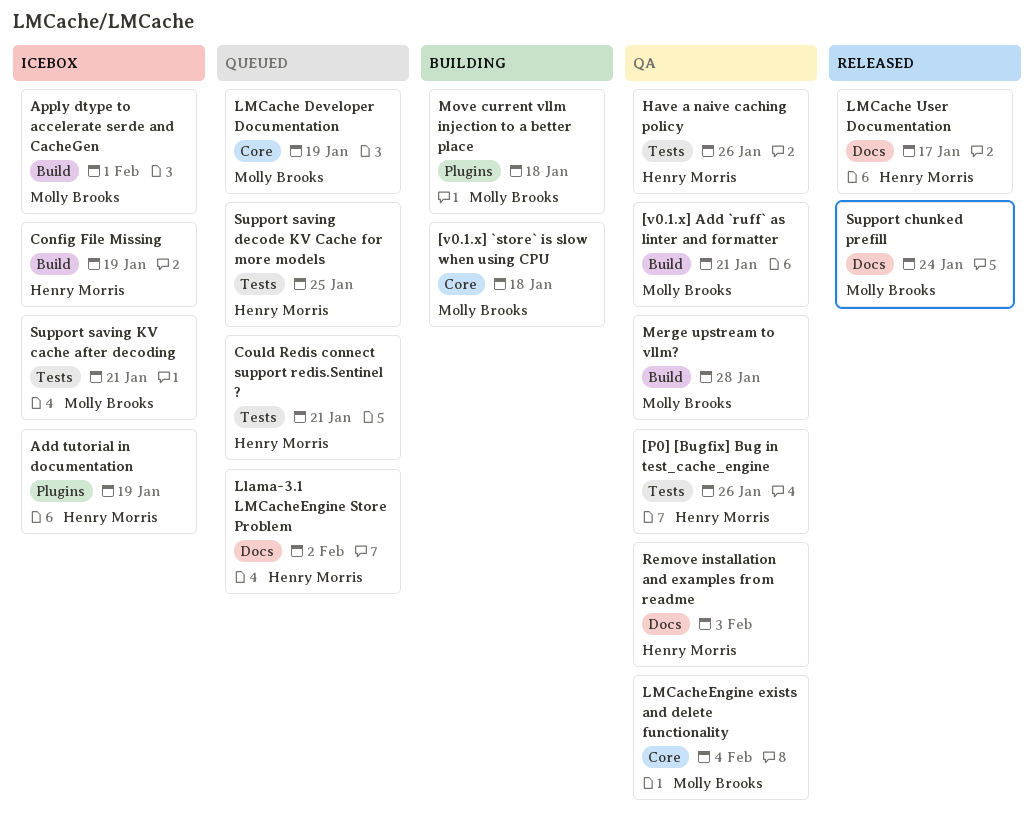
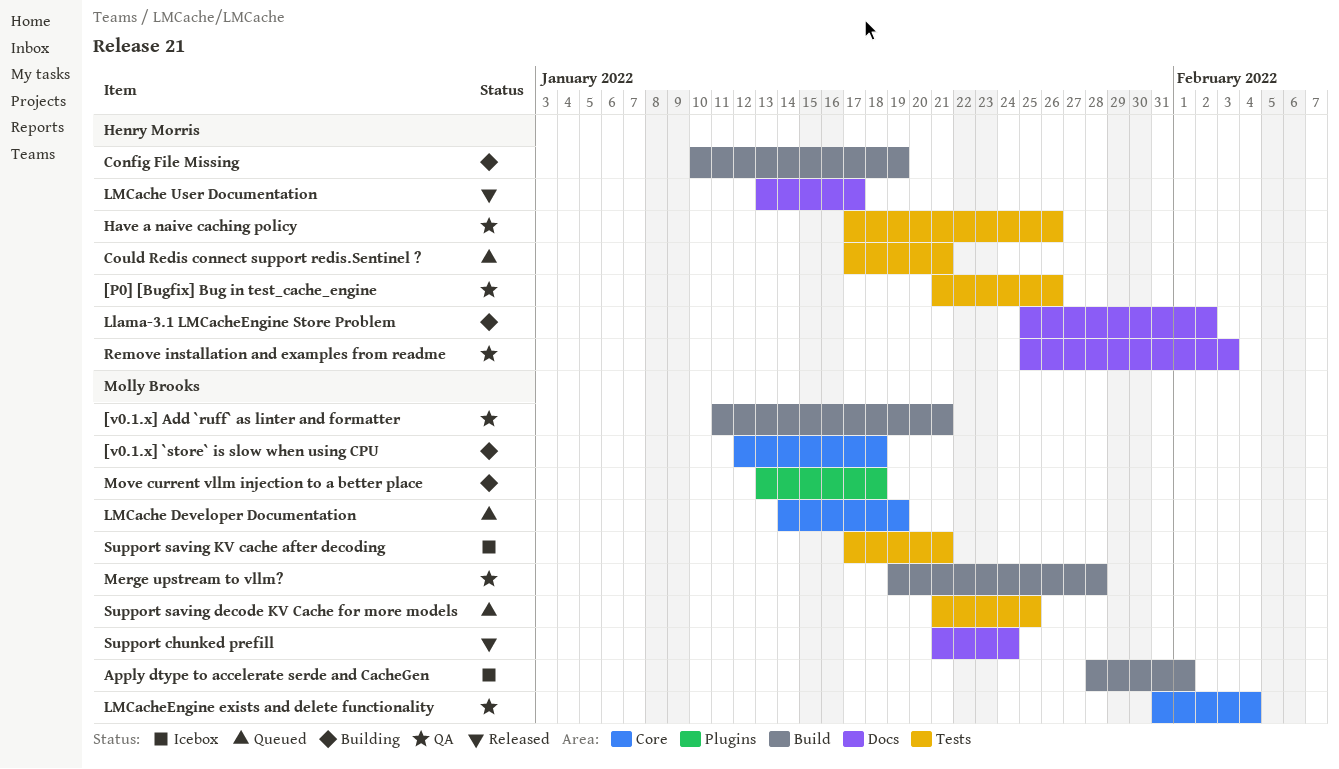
Add tutorial in documentation: present -> none
Config File Missing, status: Icebox -> Building
Llama-3.1 LMCacheEngine Store Problem, status: Queued -> Building
Support saving decode KV Cache for more models, owner: Henry Morris -> Molly Brooks

